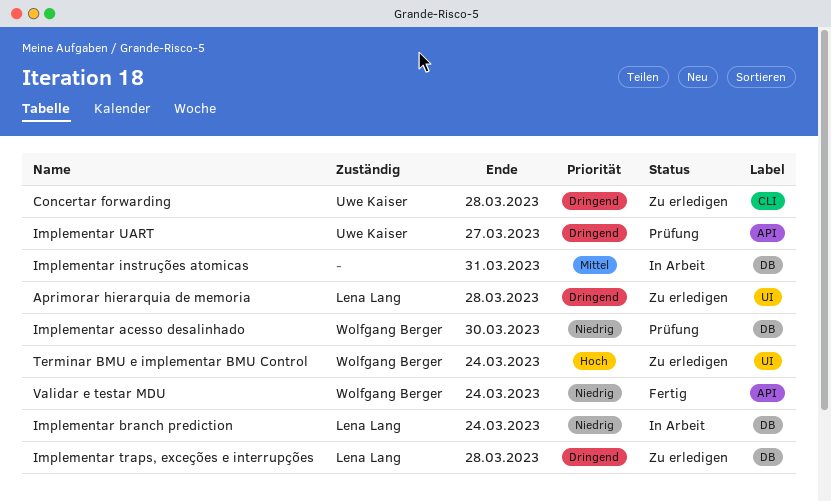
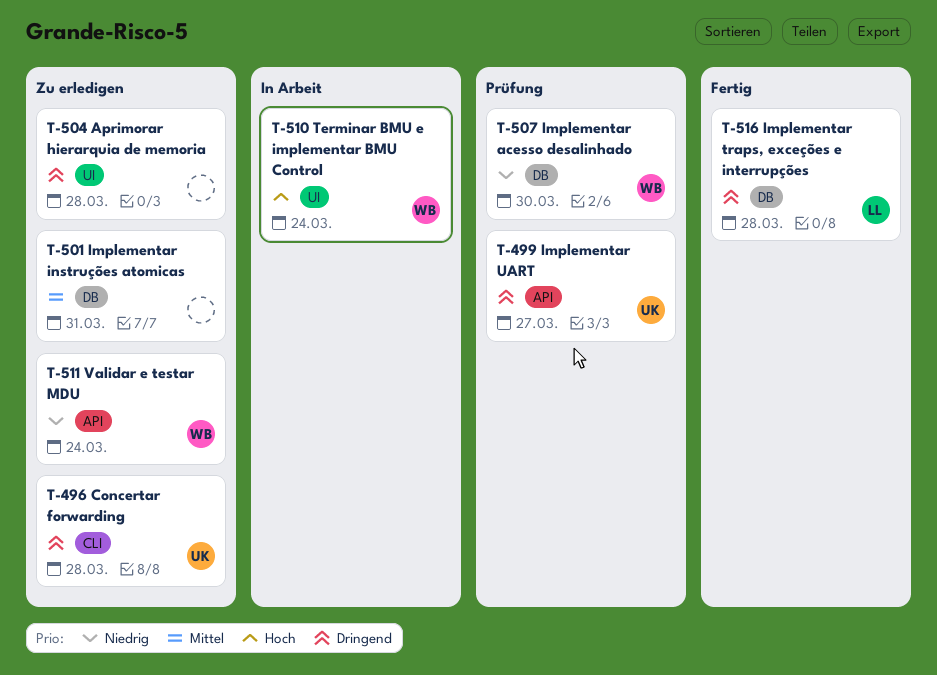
Aprimorar hierarquia de memoria, owner: Lena Lang -> none
Implementar branch prediction: present -> none
Implementar instruções atomicas, status: In Arbeit -> Zu erledigen
Implementar traps, exceções e interrupções, status: Zu erledigen -> Fertig
Terminar BMU e implementar BMU Control, status: Zu erledigen -> In Arbeit
Validar e testar MDU, status: Fertig -> Zu erledigen

